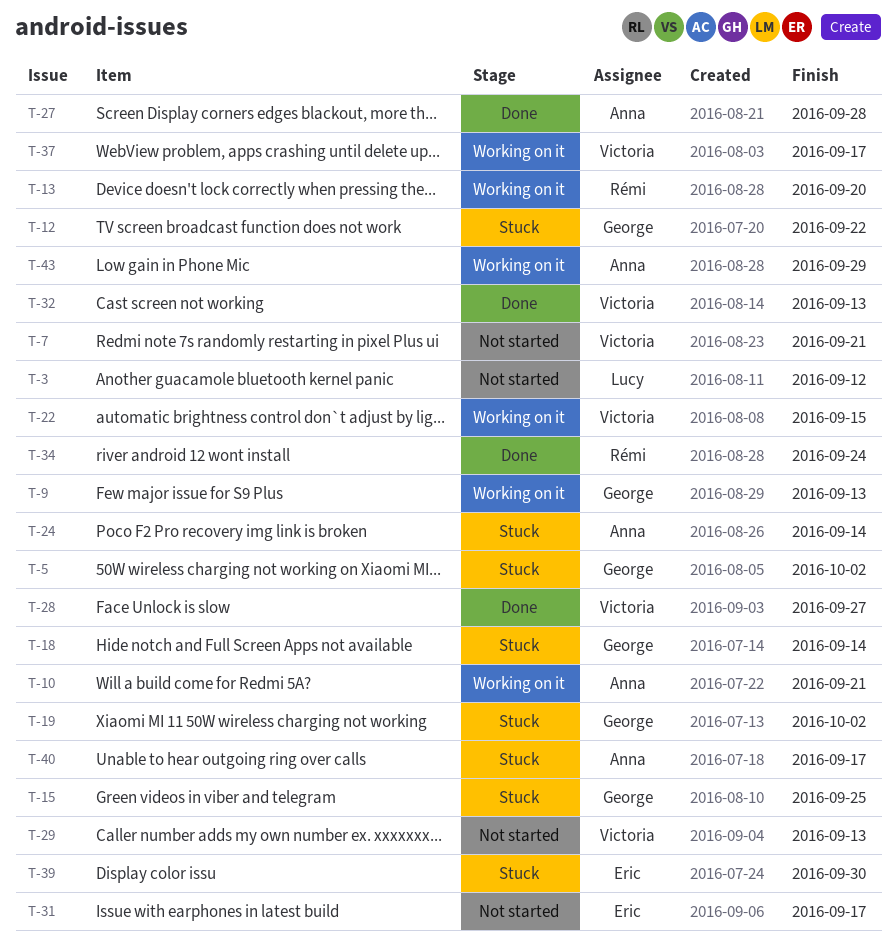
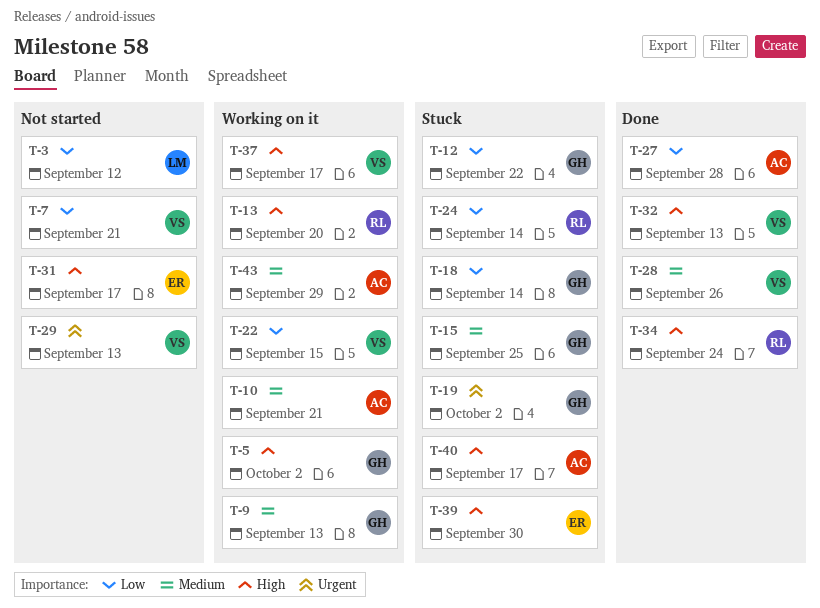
T-5, status: Stuck -> Working on it
T-24, owner: Anna -> Rémi
T-28, due: Sep 27 -> Sep 26

